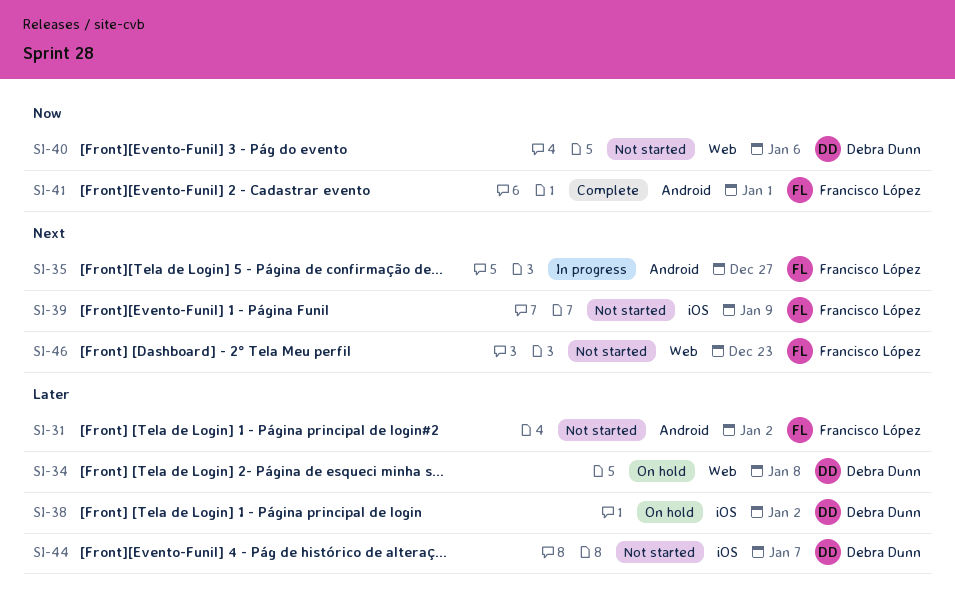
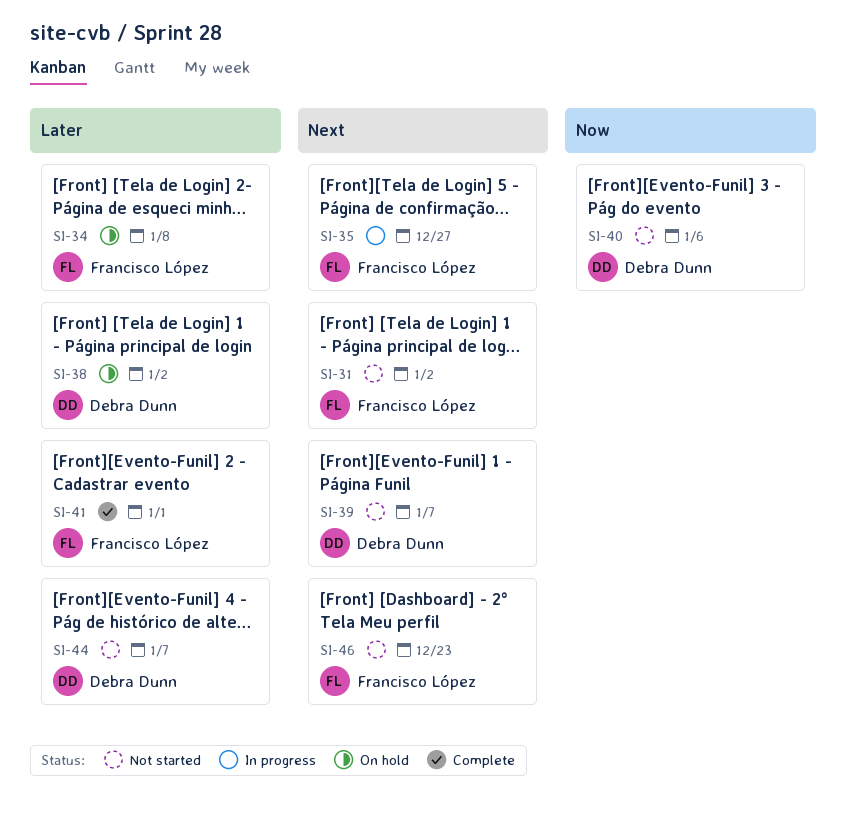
SI-31, priority: Later -> Next
SI-34, owner: Debra Dunn -> Francisco López
SI-39, owner: Francisco López -> Debra Dunn
SI-39, due: Jan 9 -> Jan 7
SI-41, priority: Now -> Later

